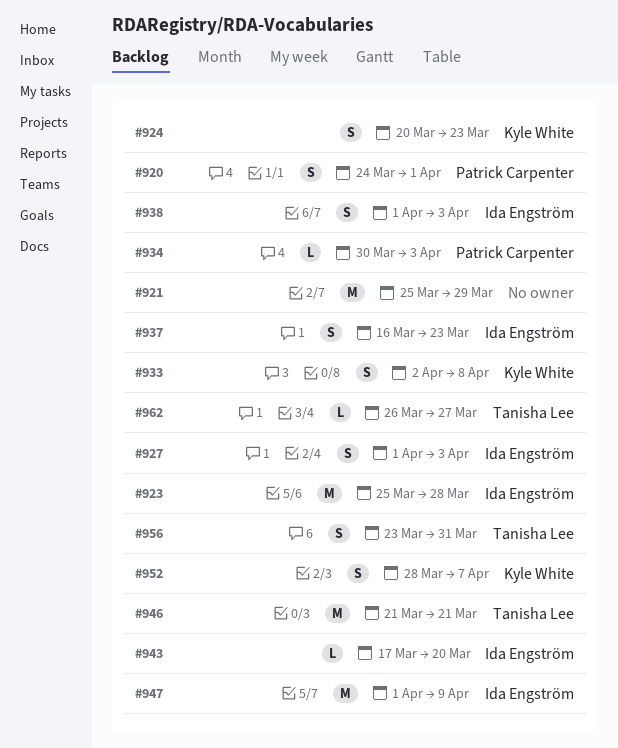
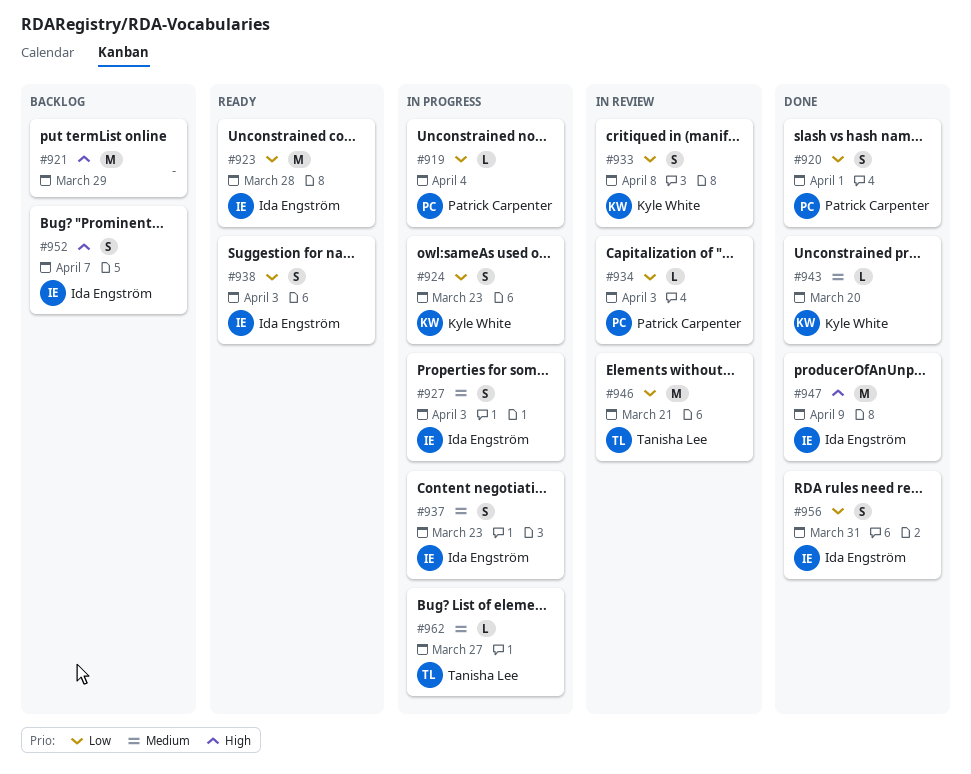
#919: none -> present
#943, owner: Ida Engström -> Kyle White
#952, owner: Kyle White -> Ida Engström
#956, owner: Tanisha Lee -> Ida Engström

